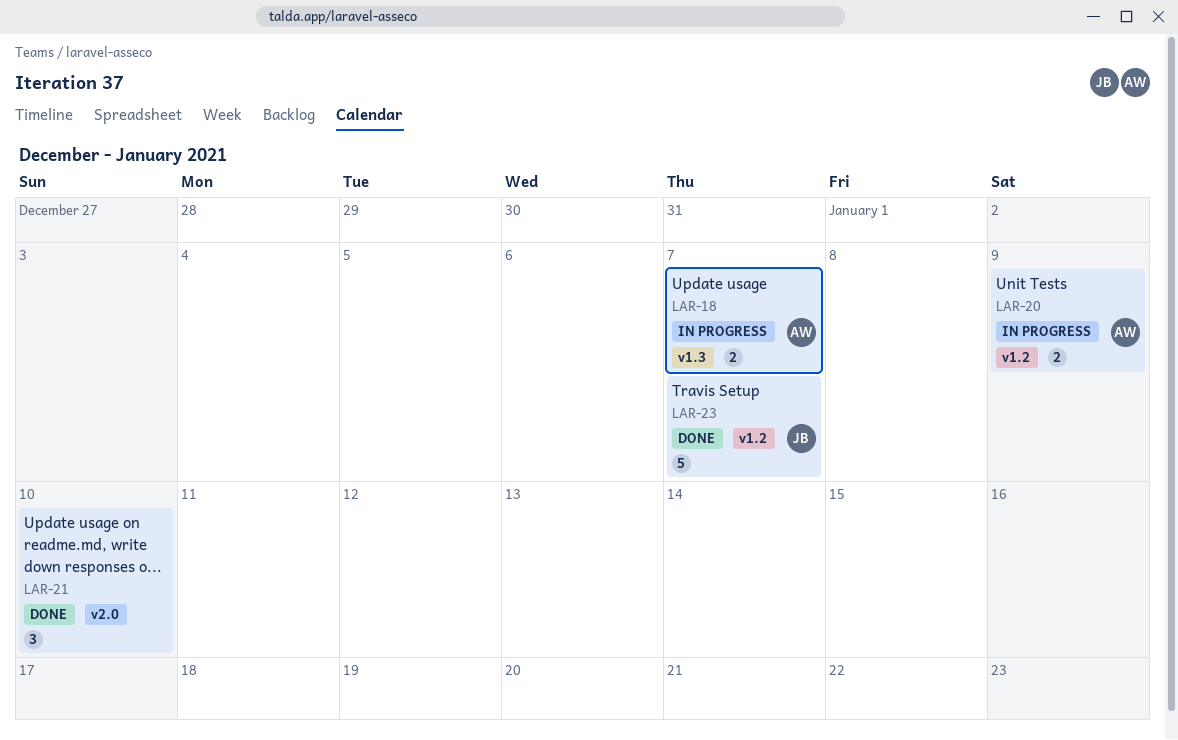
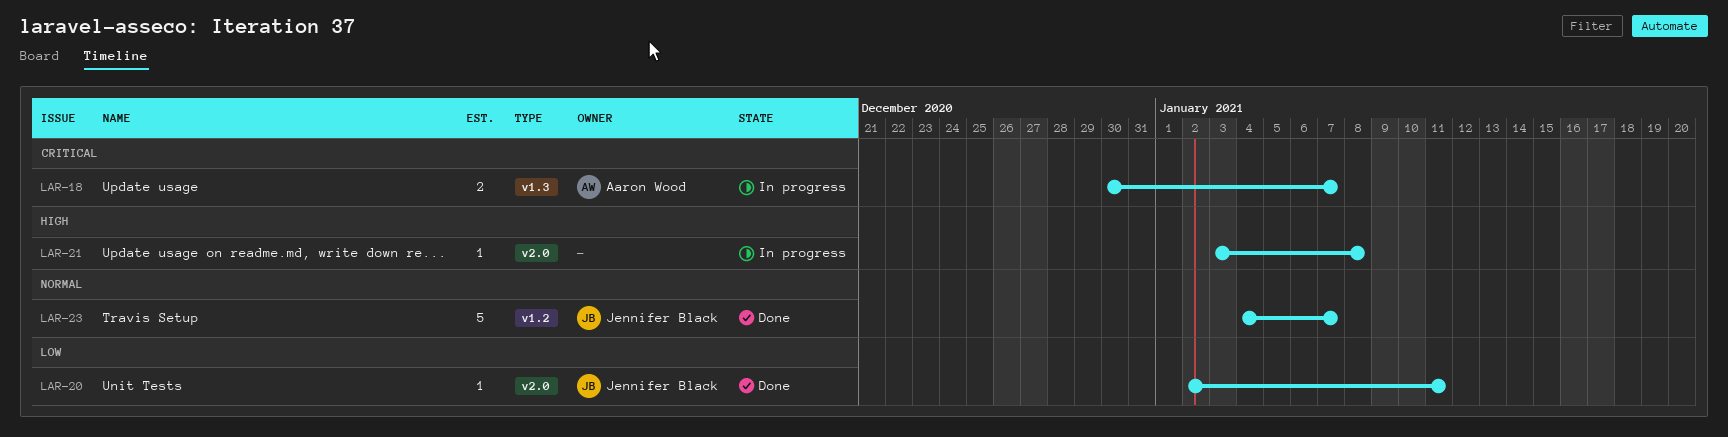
LAR-20, status: In progress -> Done
LAR-20, owner: Aaron Wood -> Jennifer Black
LAR-20, label: v1.2 -> v2.0
LAR-20, estimate: 2 -> 1
LAR-20, due: Jan 9 -> Jan 11
LAR-21, status: Done -> In progress
LAR-21, estimate: 3 -> 1
LAR-21, due: Jan 10 -> Jan 8

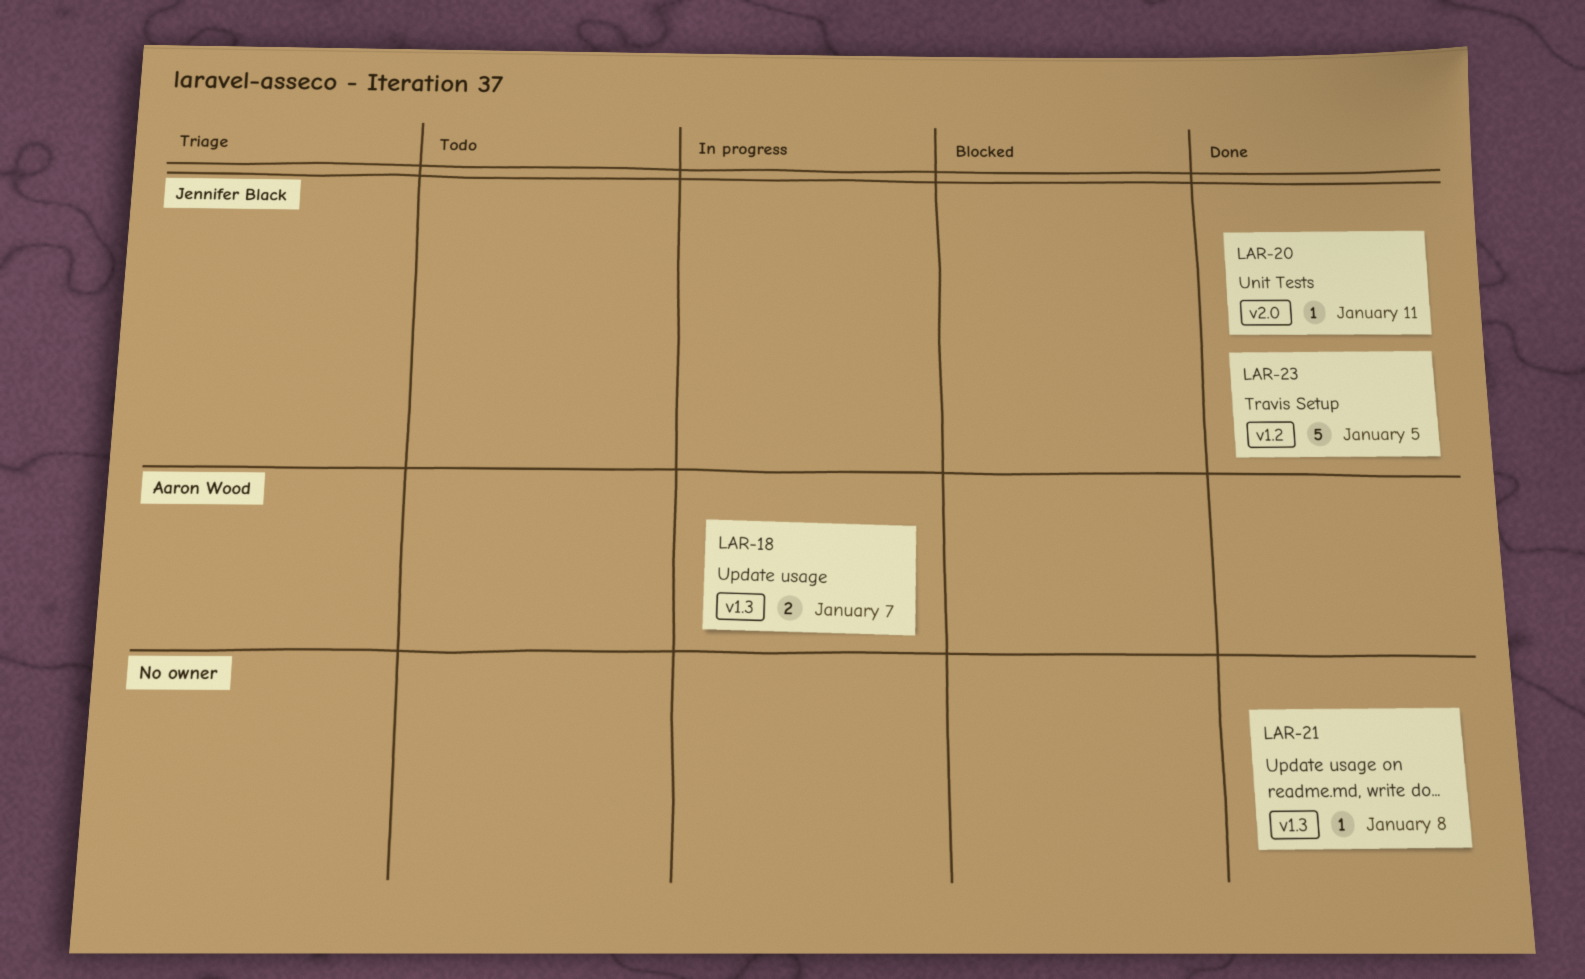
LAR-21, status: In progress -> Done
LAR-21, label: v2.0 -> v1.3
LAR-23, due: Jan 7 -> Jan 5

